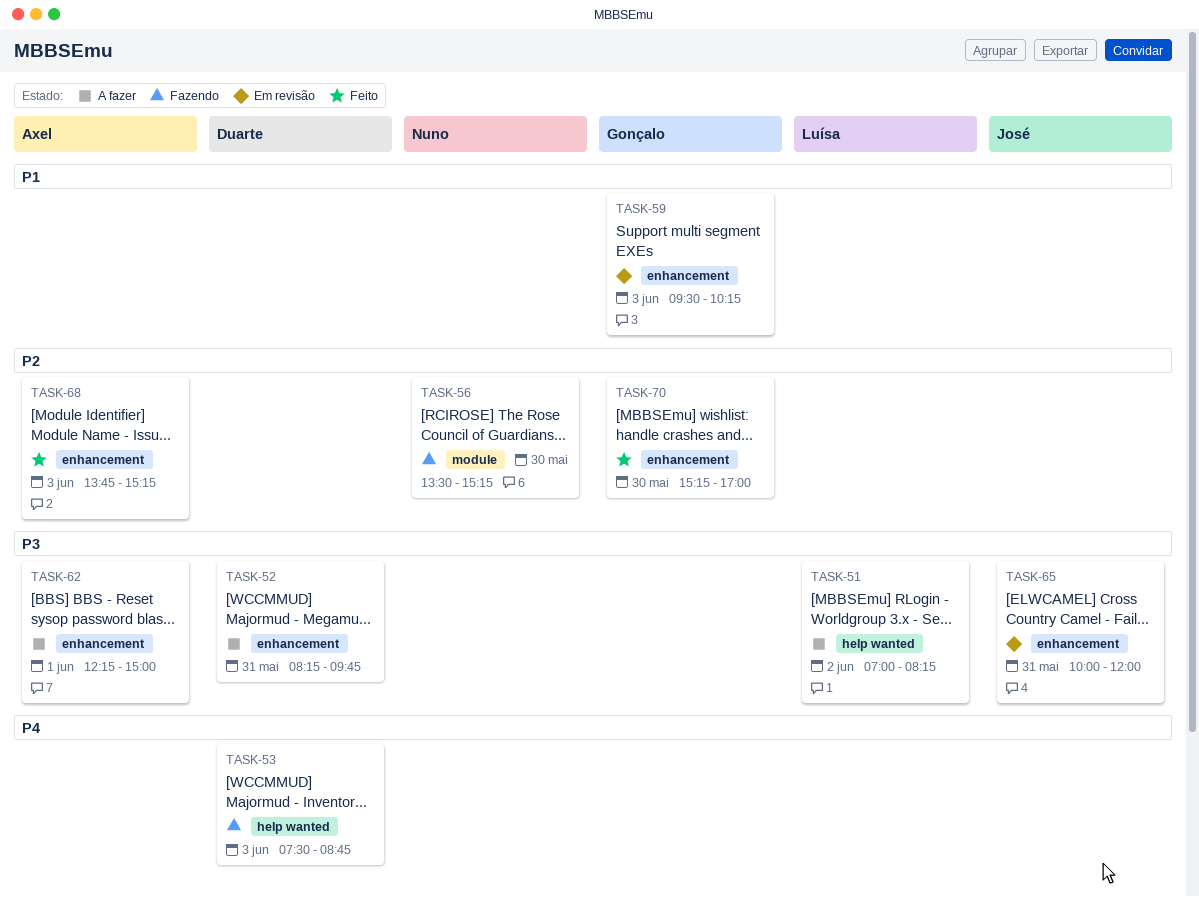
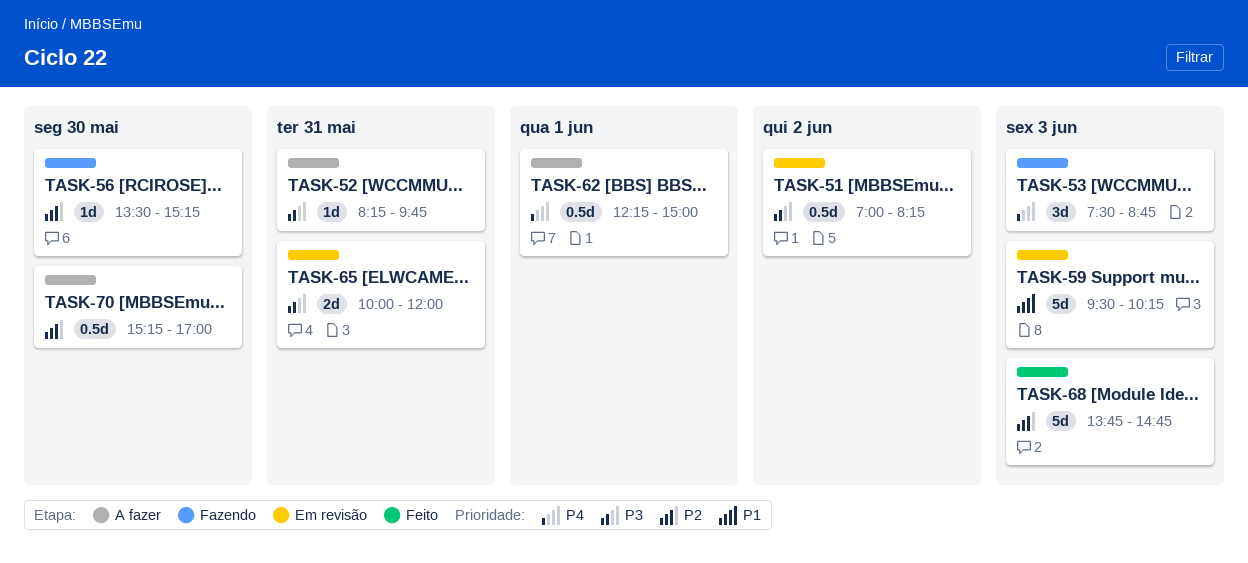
TASK-51, status: A fazer -> Em revisão
TASK-62, priority: P3 -> P4
TASK-68, ends: 15:15 -> 14:45
TASK-70, status: Feito -> A fazer

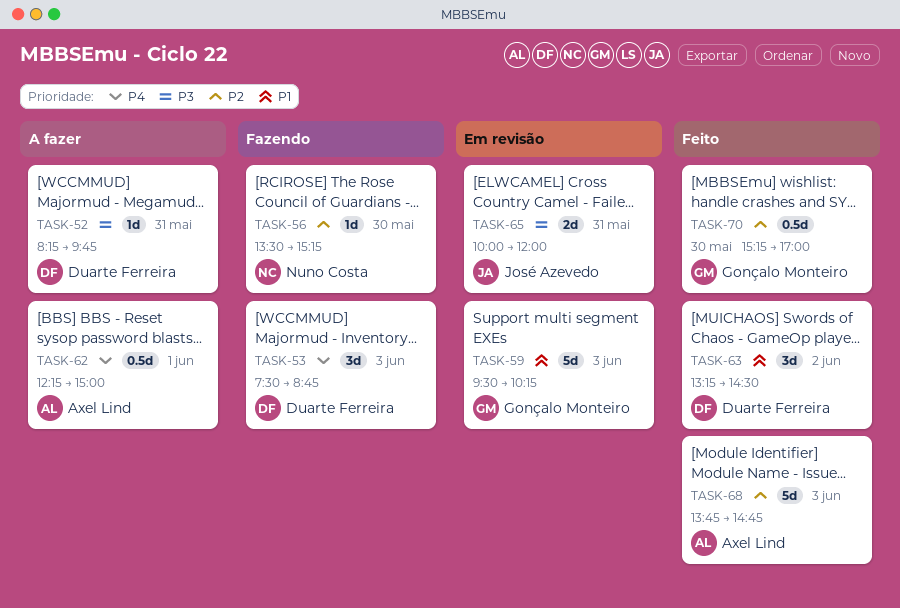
TASK-51: present -> none
TASK-63: none -> present
TASK-70, status: A fazer -> Feito

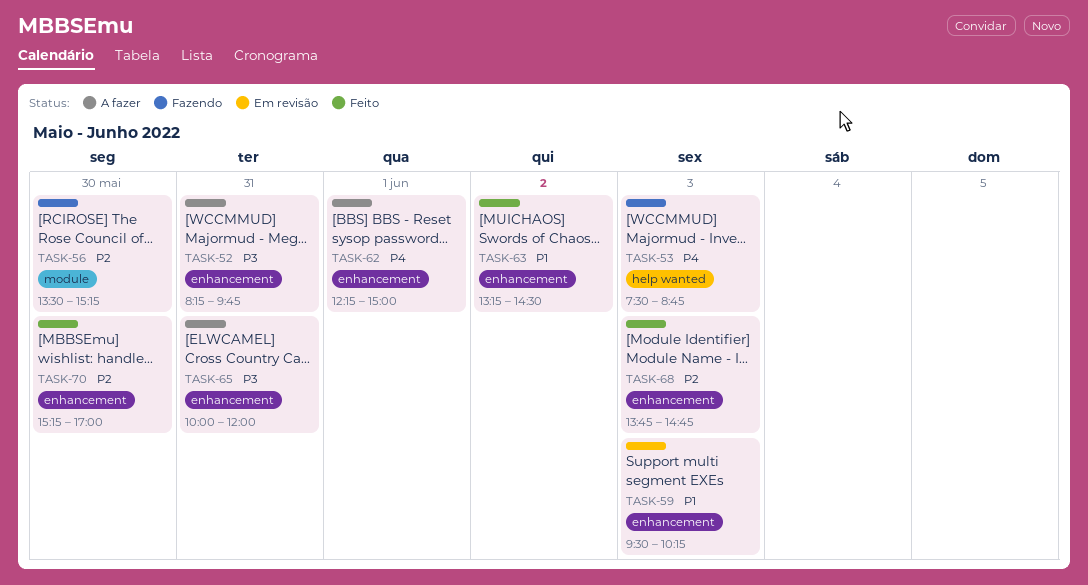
TASK-65, status: Em revisão -> A fazer

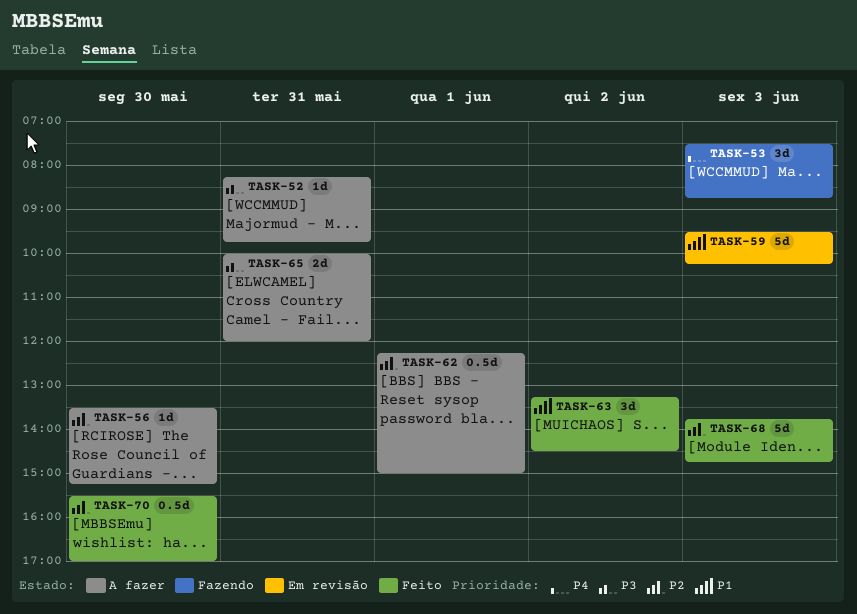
TASK-56, status: Fazendo -> A fazer
TASK-62, priority: P4 -> P2
TASK-70, begins: 15:15 -> 15:30

